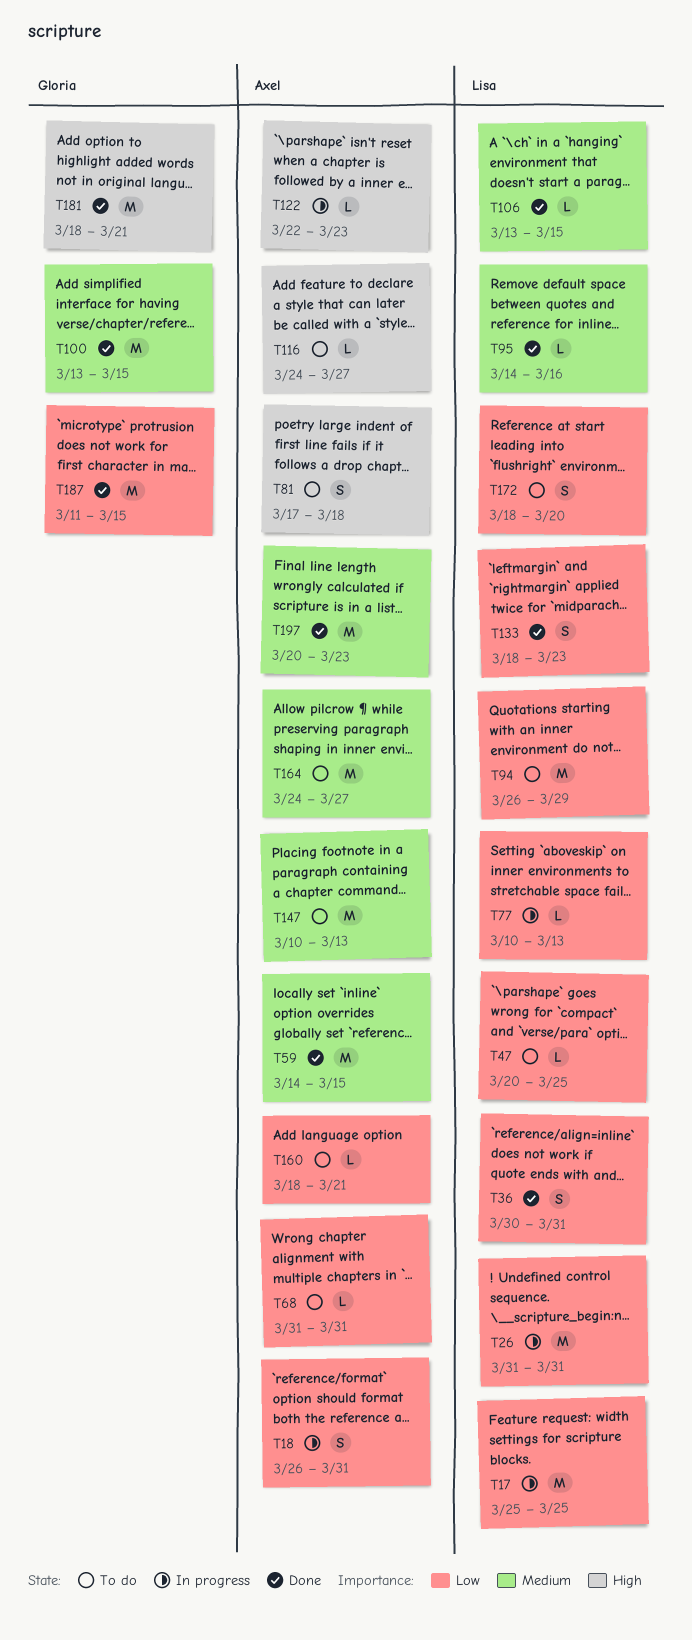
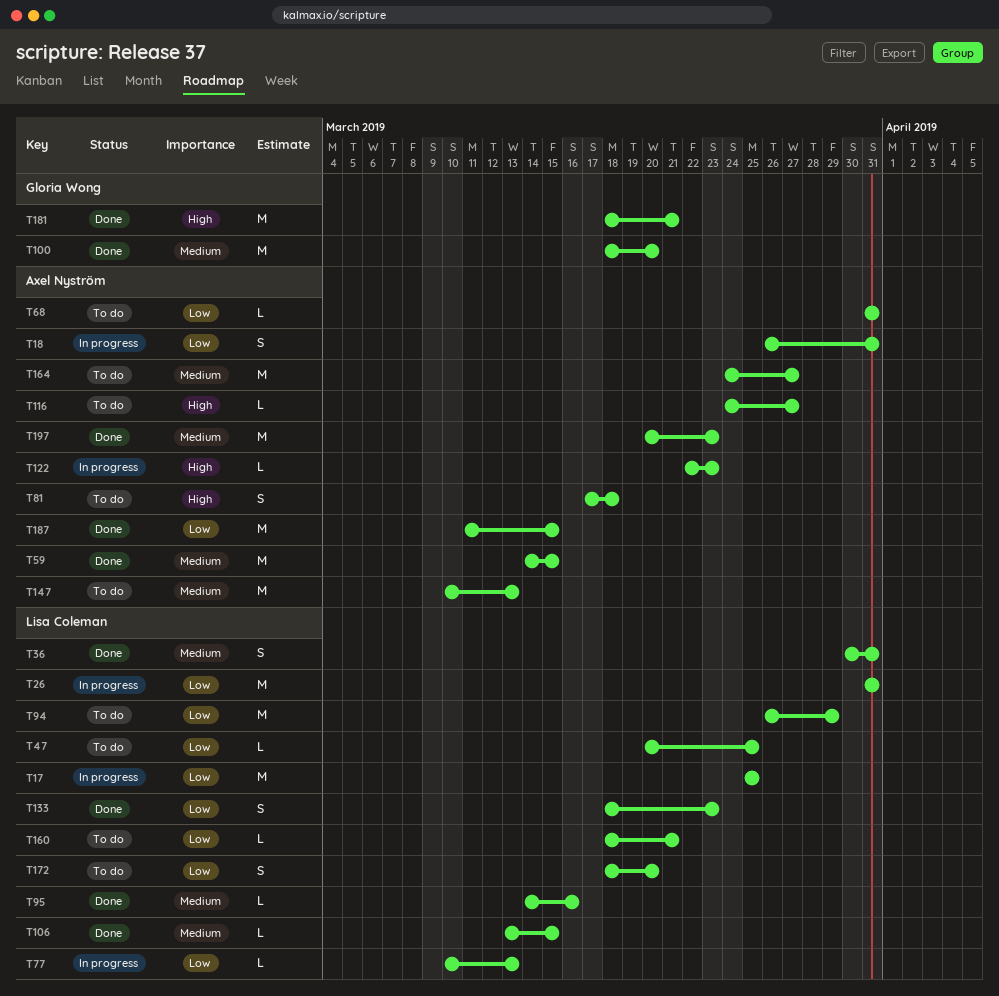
T36, priority: Low -> Medium
T100, start: Mar 13 -> Mar 18
T100, due: Mar 15 -> Mar 20
T160, owner: Axel Nyström -> Lisa Coleman
T187, owner: Gloria Wong -> Axel Nyström

